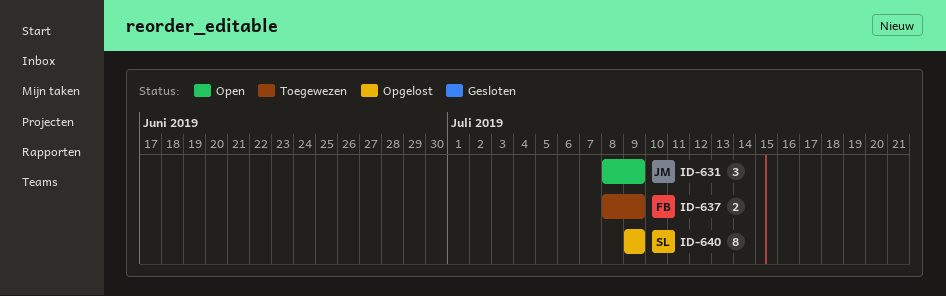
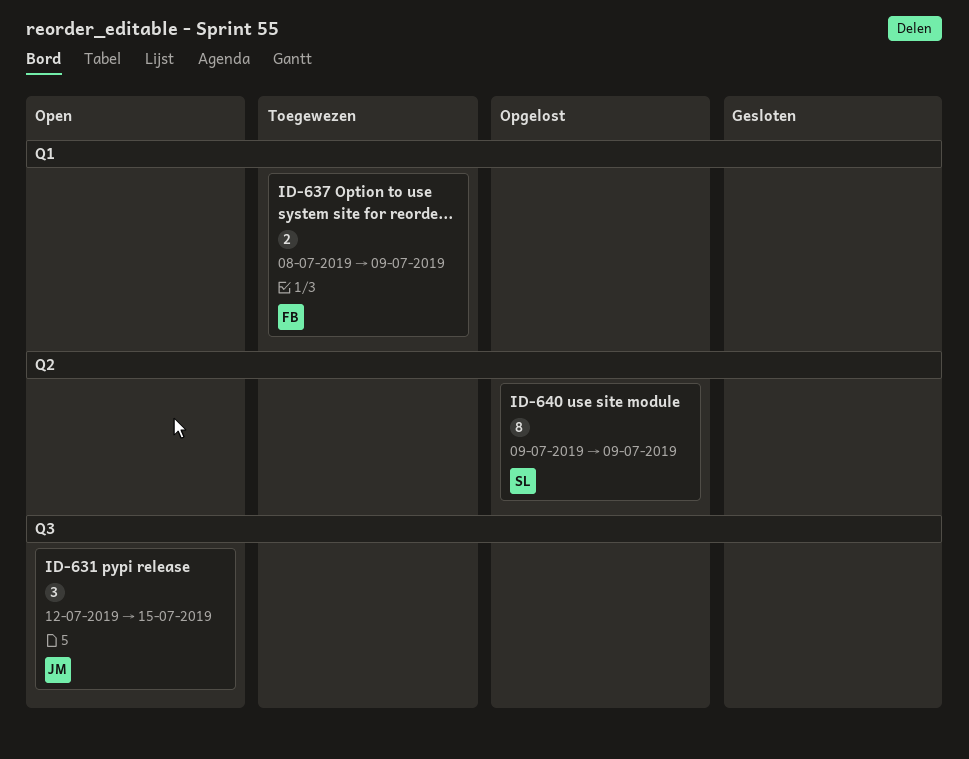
ID-631, start: Jul 8 -> Jul 12
ID-631, due: Jul 9 -> Jul 15

